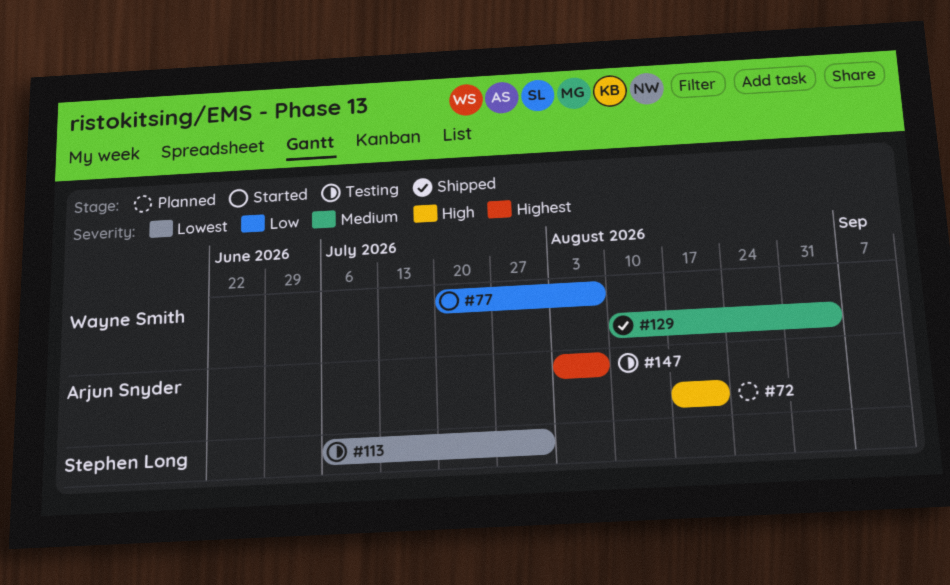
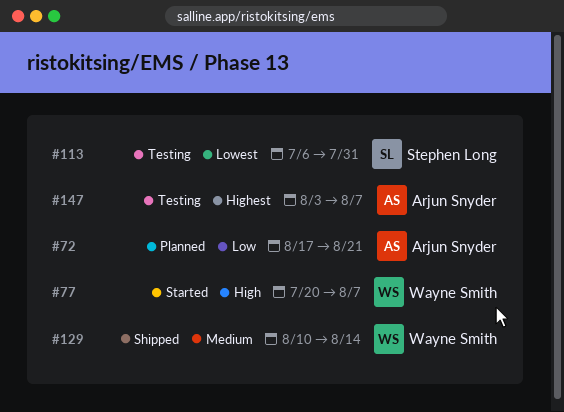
#72, priority: High -> Low
#77, priority: Low -> High
#129, due: Sep 4 -> Aug 14

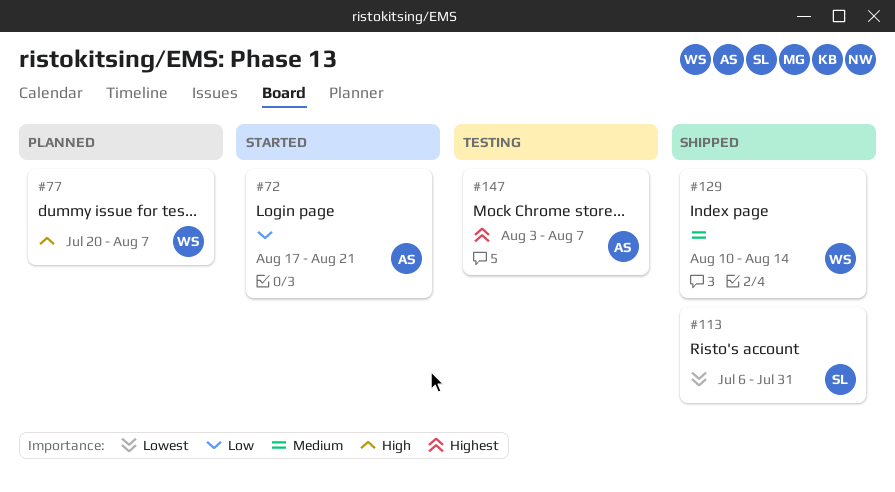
#72, status: Planned -> Started
#77, status: Started -> Planned
#113, status: Testing -> Shipped

